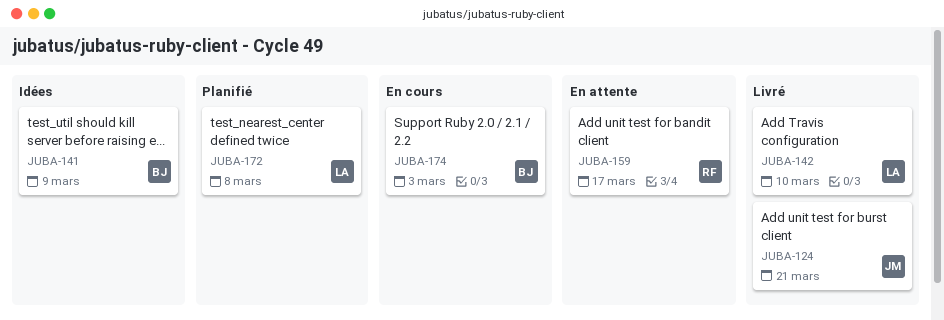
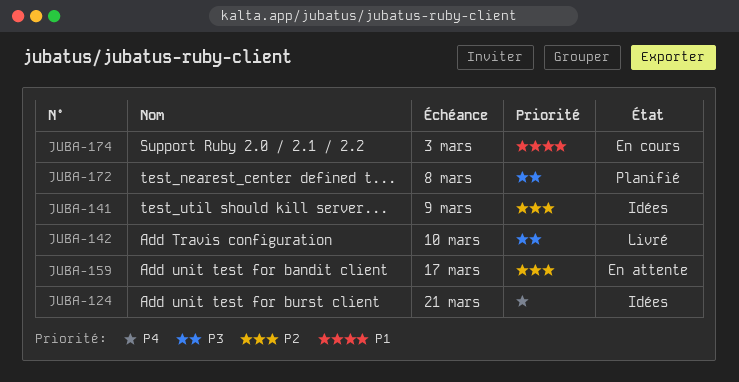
JUBA-124, status: Livré -> Idées

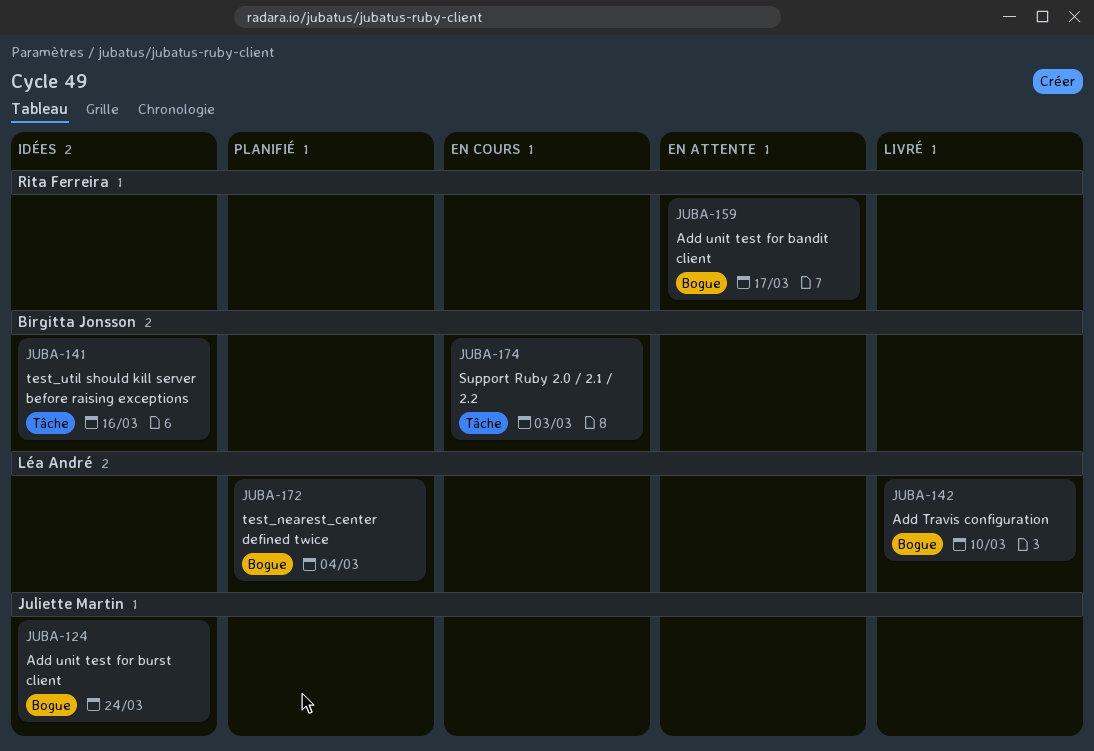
JUBA-124, due: Mar 21 -> Mar 24
JUBA-141, due: Mar 9 -> Mar 16
JUBA-172, due: Mar 8 -> Mar 4

